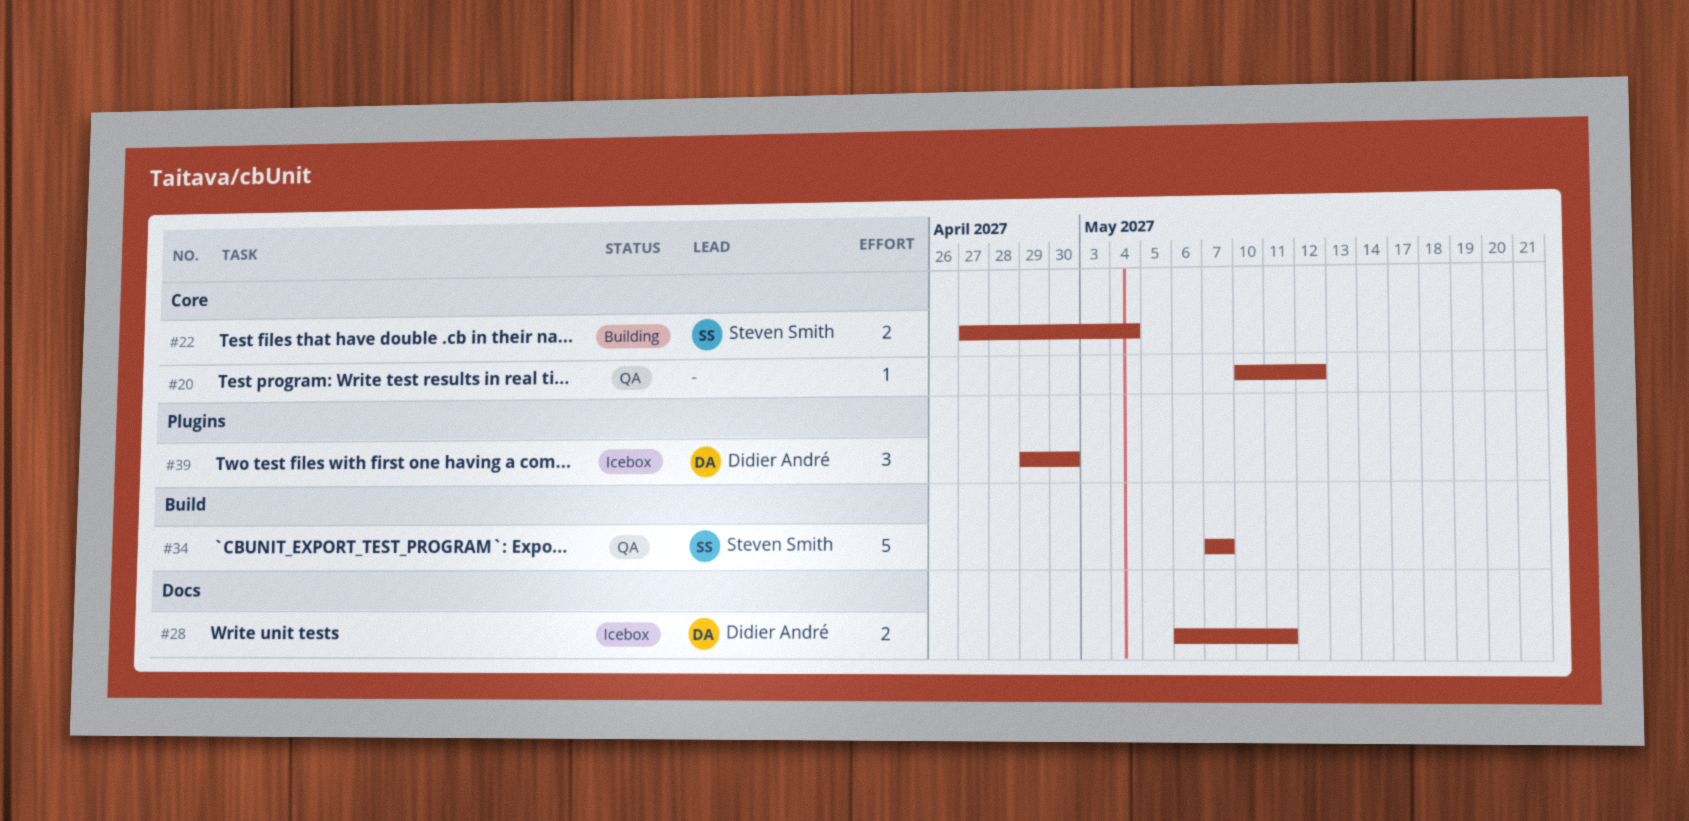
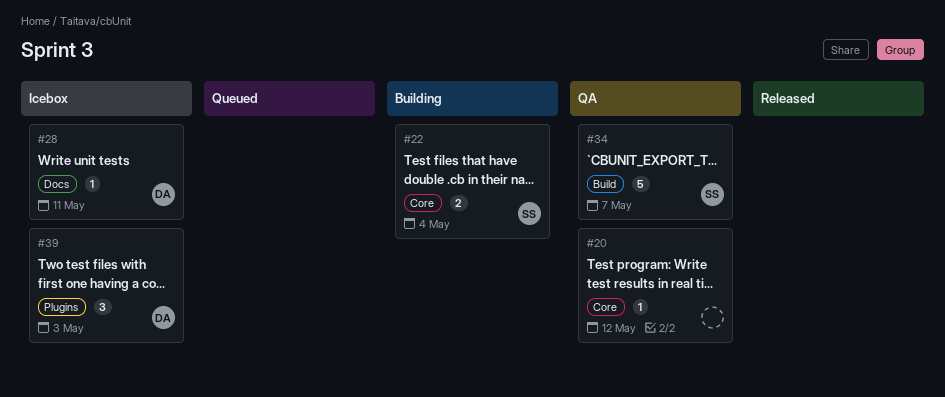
#28, estimate: 2 -> 1
#39, due: Apr 30 -> May 3

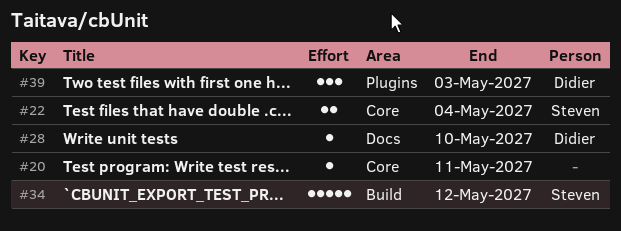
#20, due: May 12 -> May 11
#28, due: May 11 -> May 10
#34, due: May 7 -> May 12

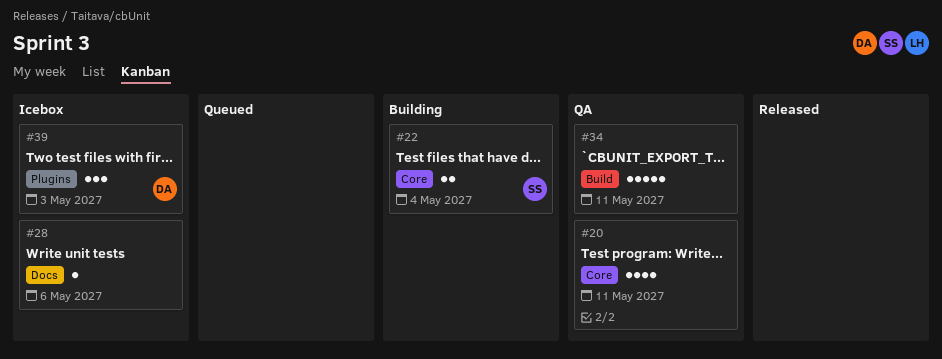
#20, estimate: 1 -> 4
#28, owner: Didier -> none
#28, due: May 10 -> May 6
#34, owner: Steven -> none
#34, due: May 12 -> May 11

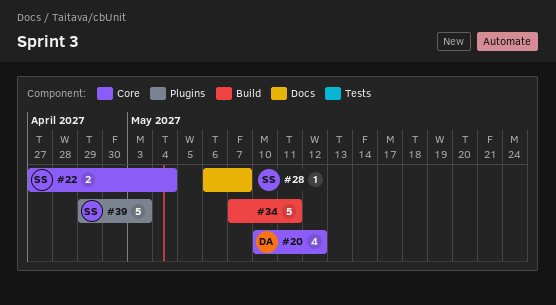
#20, owner: none -> DA
#20, due: May 11 -> May 12
#28, owner: none -> SS
#28, due: May 6 -> May 7
#39, owner: DA -> SS
#39, estimate: 3 -> 5

